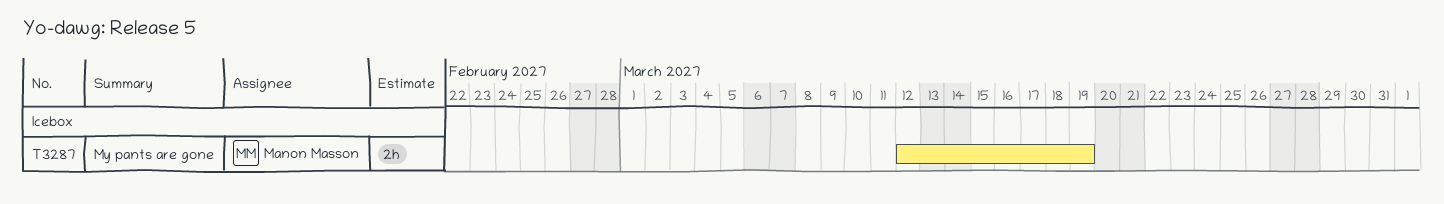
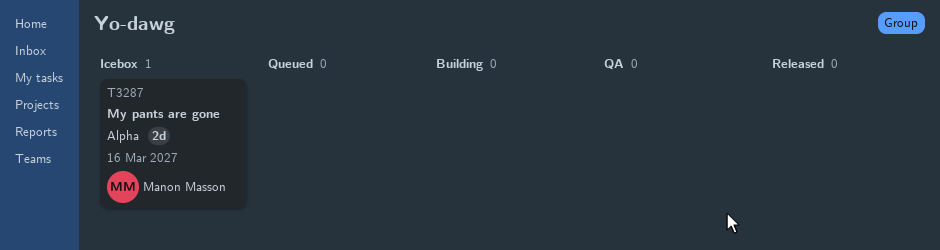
T3287, estimate: 2h -> 2d
T3287, due: Mar 19 -> Mar 16

